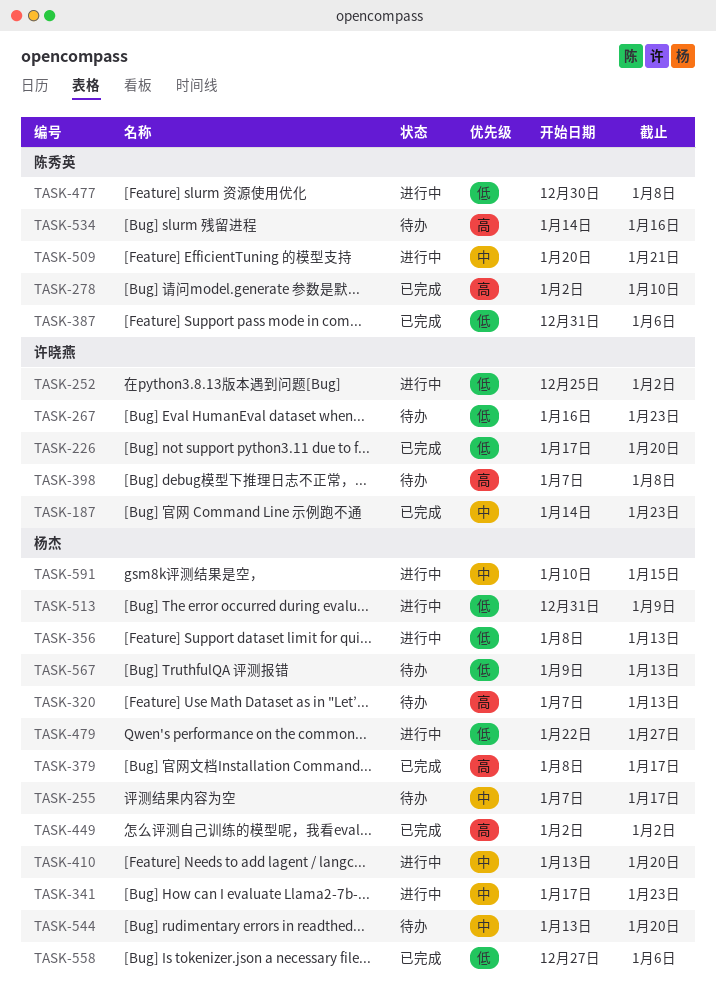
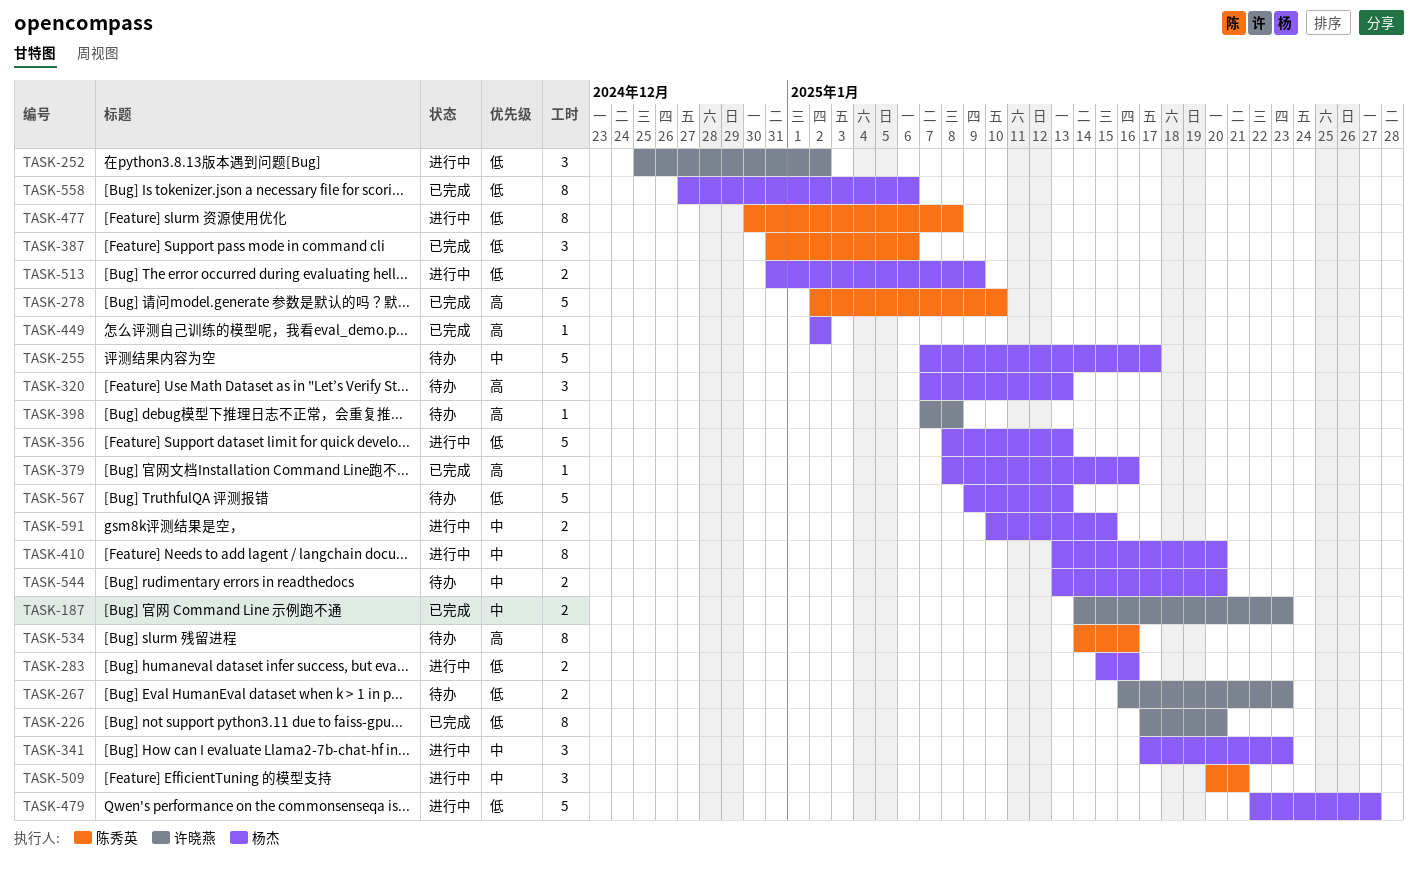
TASK-283: none -> present
TASK-379, due: Jan 17 -> Jan 16

